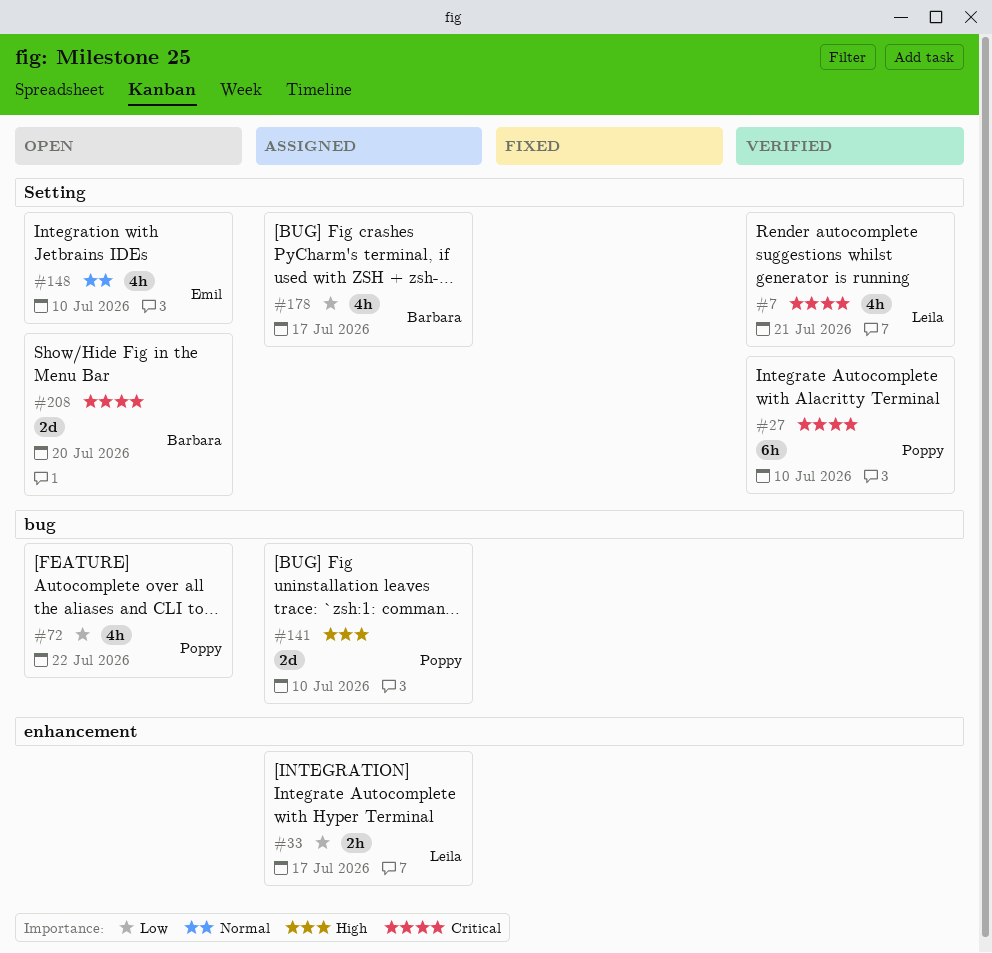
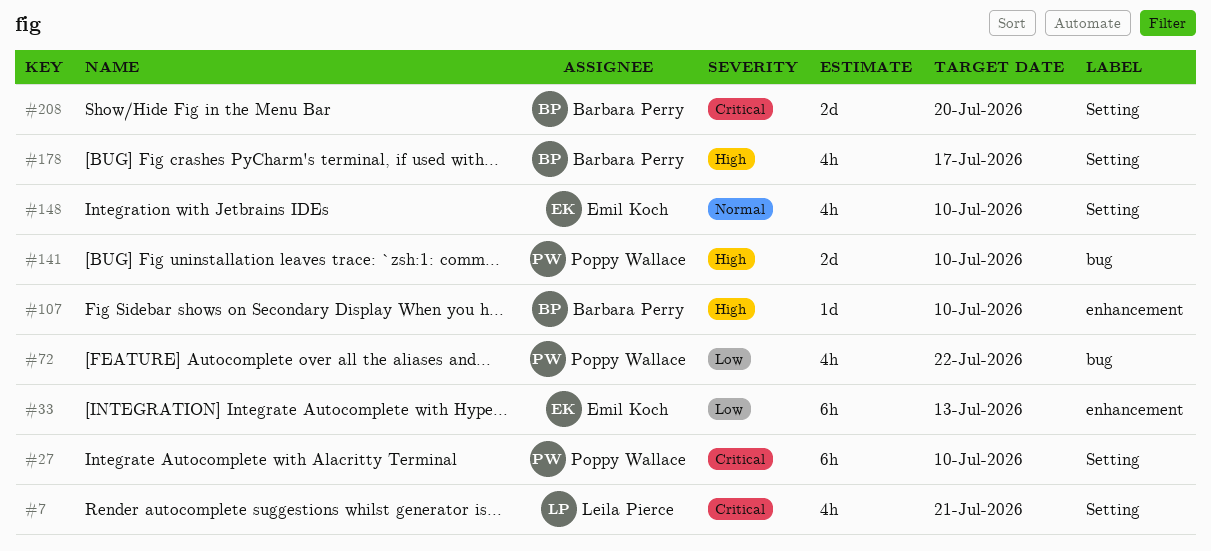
#33, owner: Leila Pierce -> Emil Koch
#33, estimate: 2h -> 6h
#33, due: Jul 17 -> Jul 13
#107: none -> present
#178, priority: Low -> High

